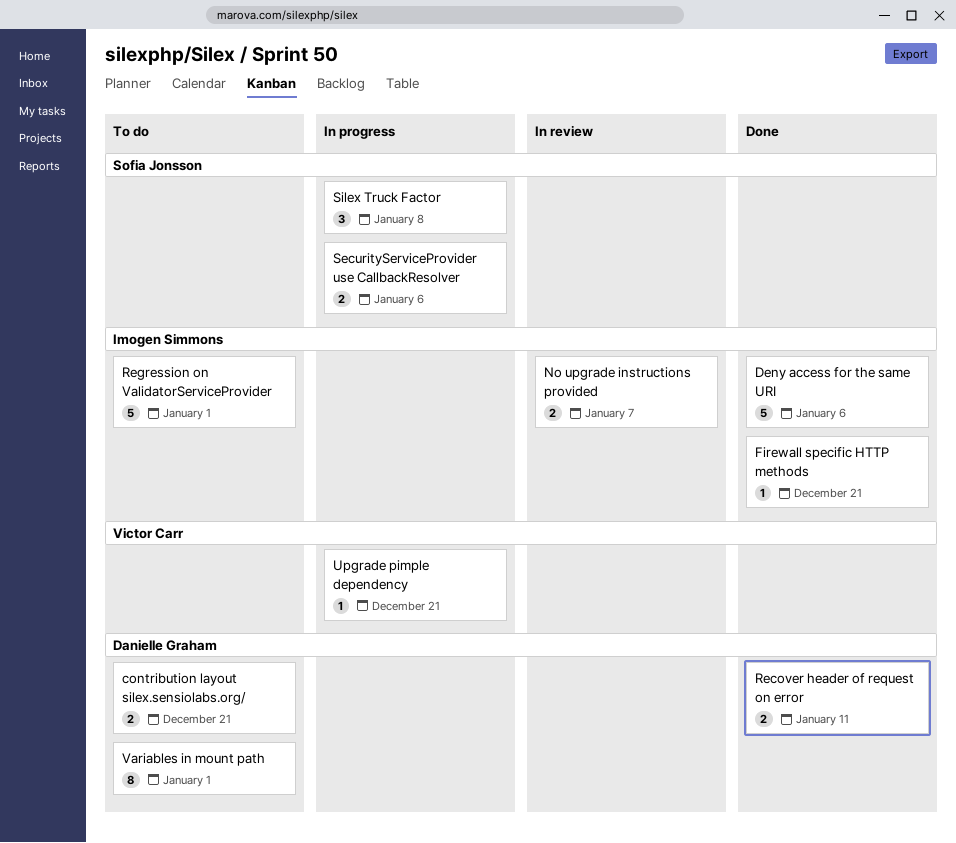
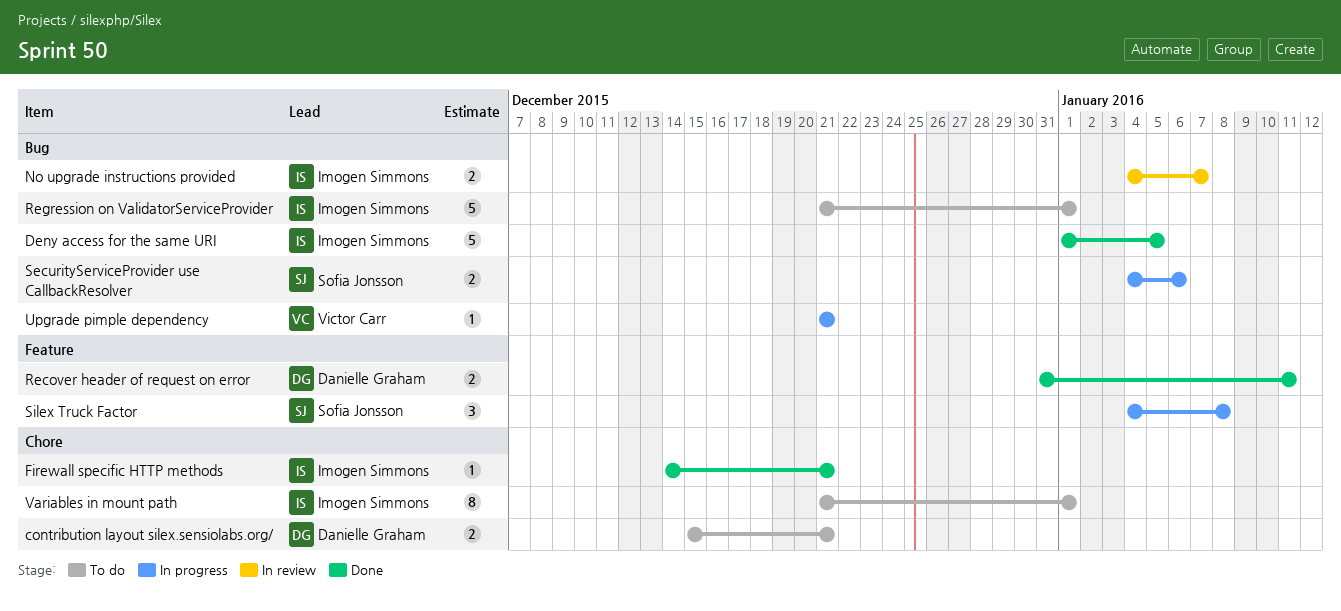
Deny access for the same URI, due: Jan 6 -> Jan 5
Variables in mount path, owner: Danielle Graham -> Imogen Simmons

